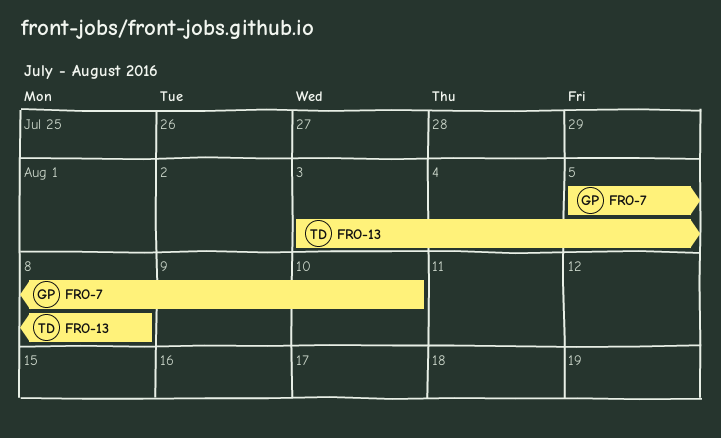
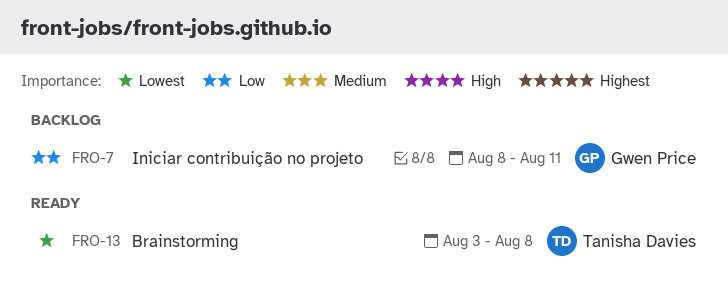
FRO-7, start: Aug 5 -> Aug 8
FRO-7, due: Aug 10 -> Aug 11

